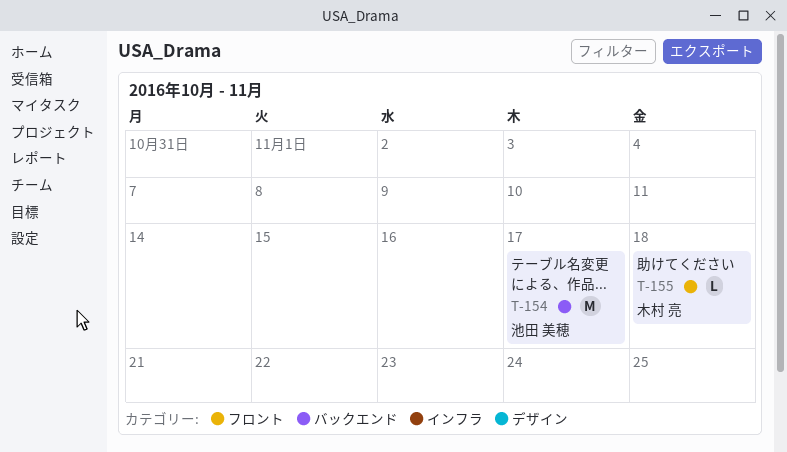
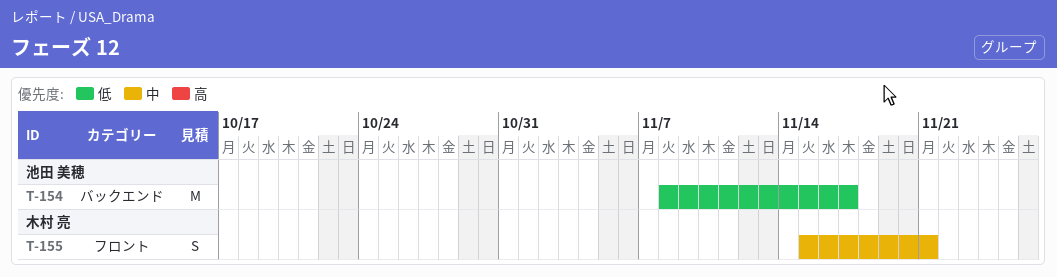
T-155, estimate: L -> S
T-155, due: Nov 18 -> Nov 21

